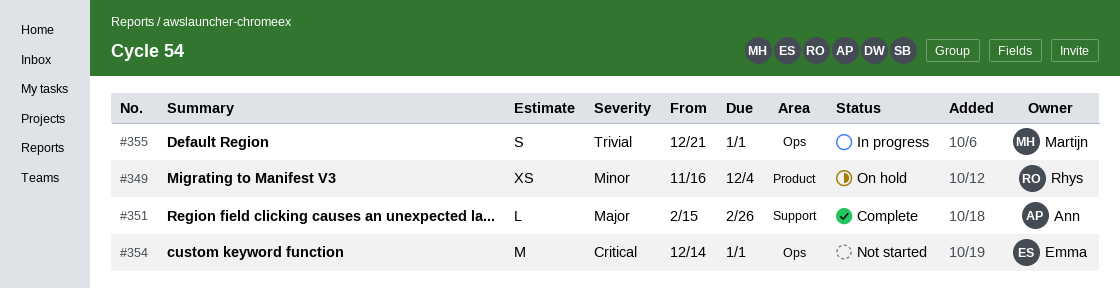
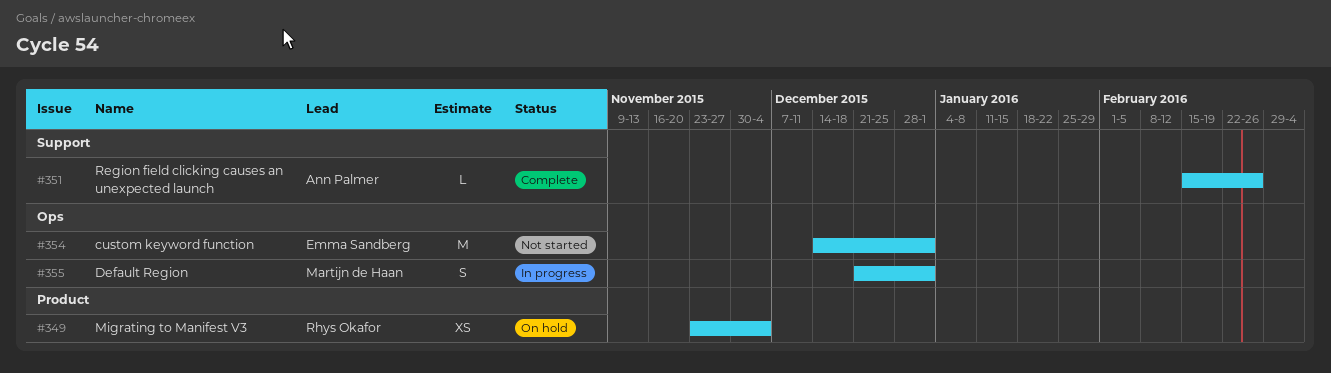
#349, start: Nov 16 -> Nov 23

